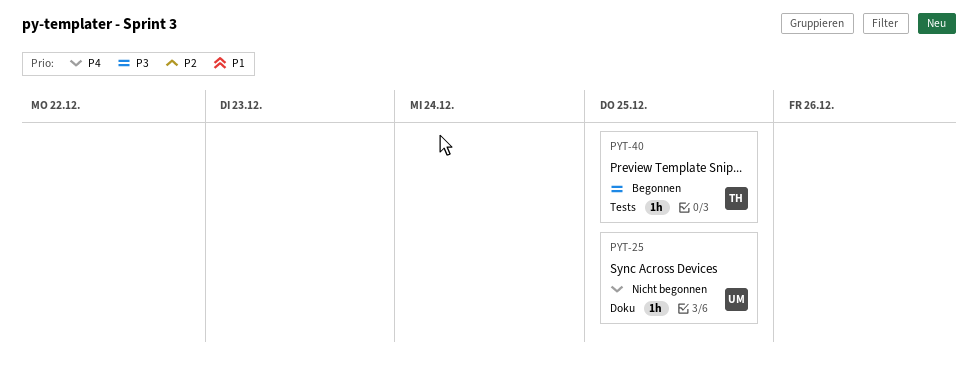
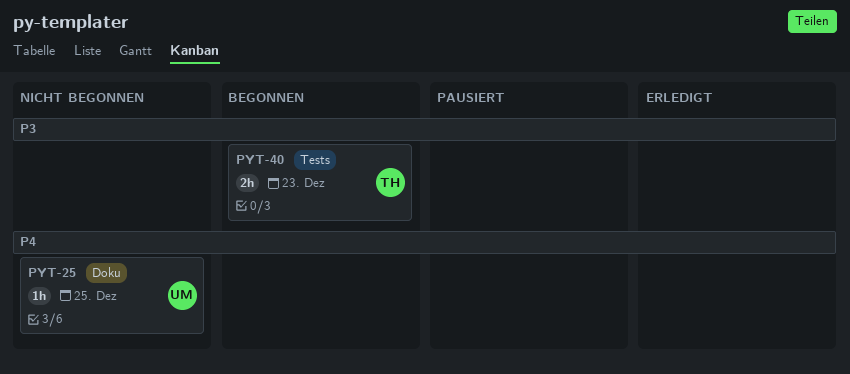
PYT-40, estimate: 1h -> 2h
PYT-40, due: Dec 25 -> Dec 23

